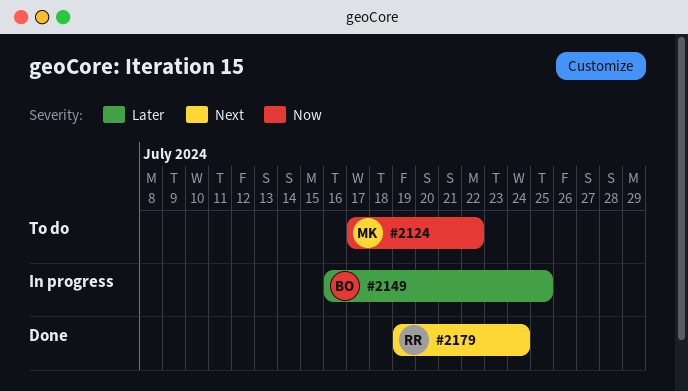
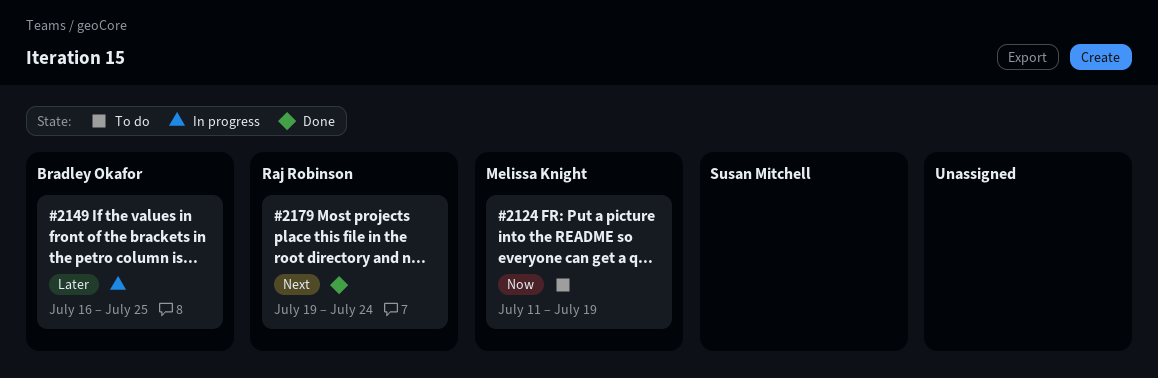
#2124, start: Jul 17 -> Jul 11
#2124, due: Jul 22 -> Jul 19

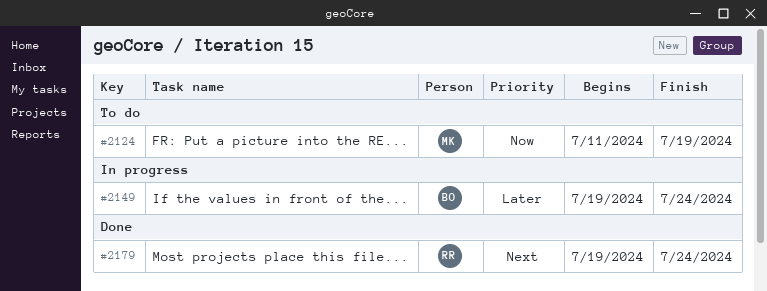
#2149, start: Jul 16 -> Jul 19
#2149, due: Jul 25 -> Jul 24

